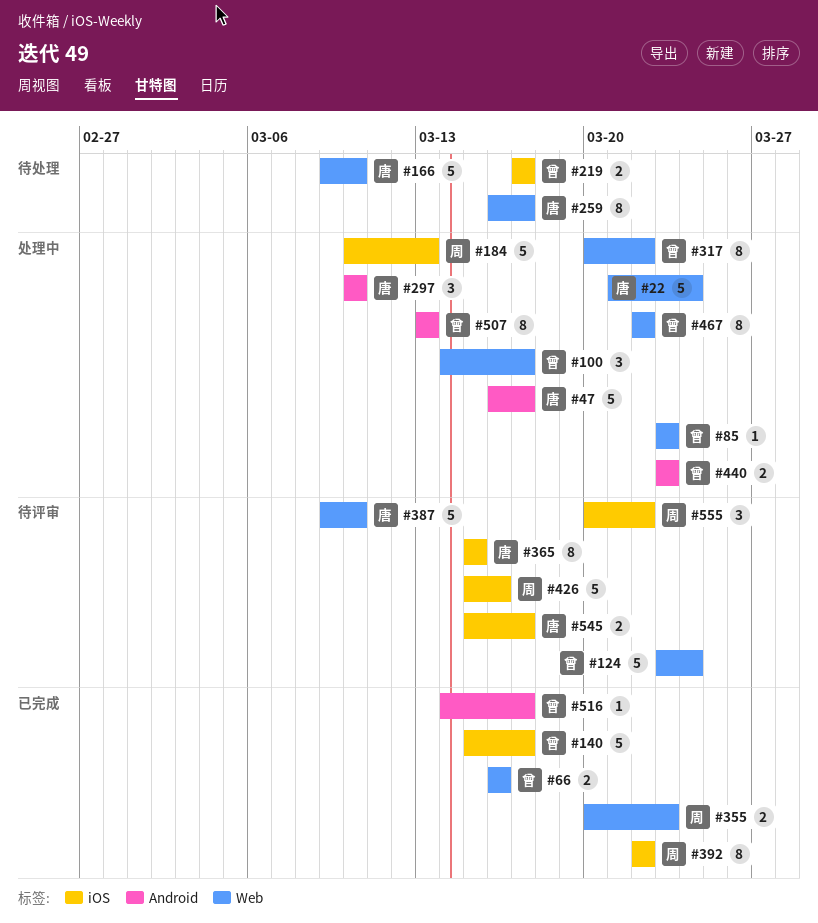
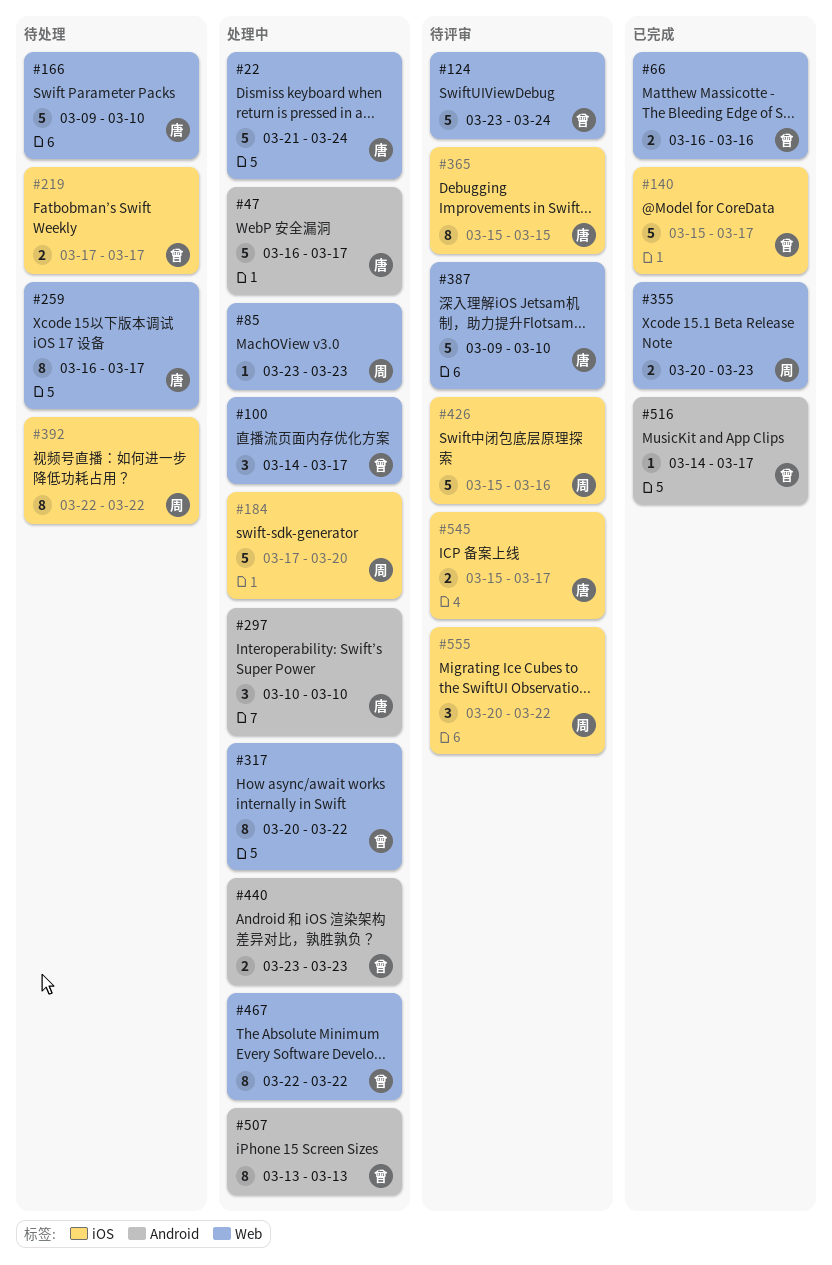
#85, owner: 曾 -> 周
#184, start: Mar 10 -> Mar 17
#184, due: Mar 13 -> Mar 20
#392, status: 已完成 -> 待处理

